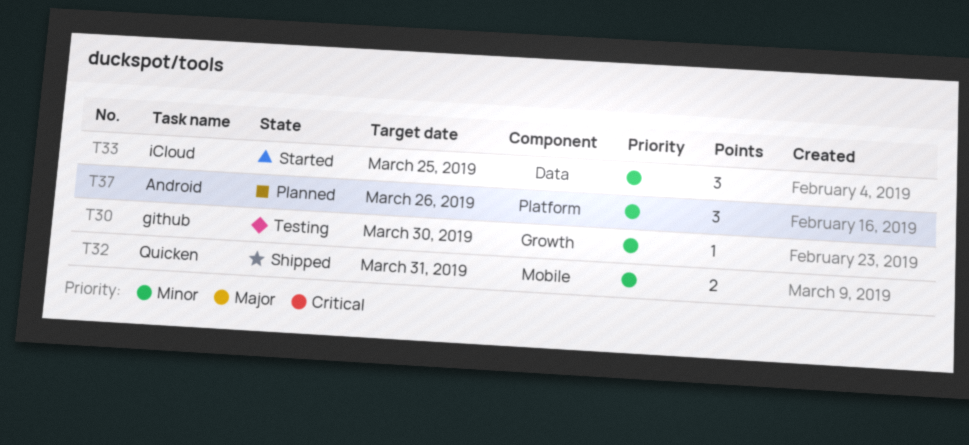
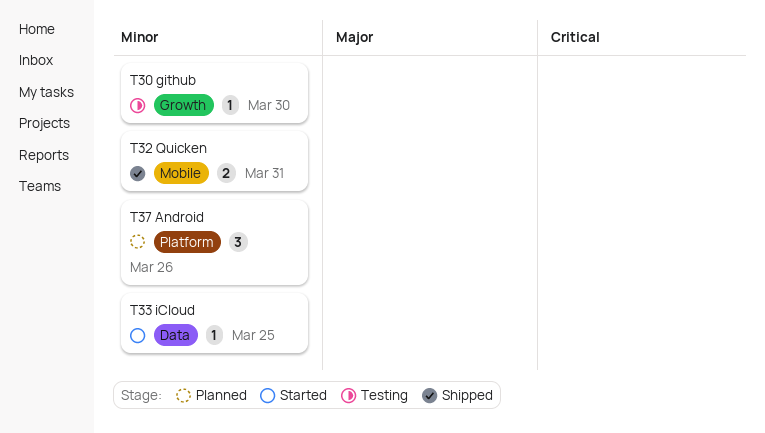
T33, estimate: 3 -> 1

